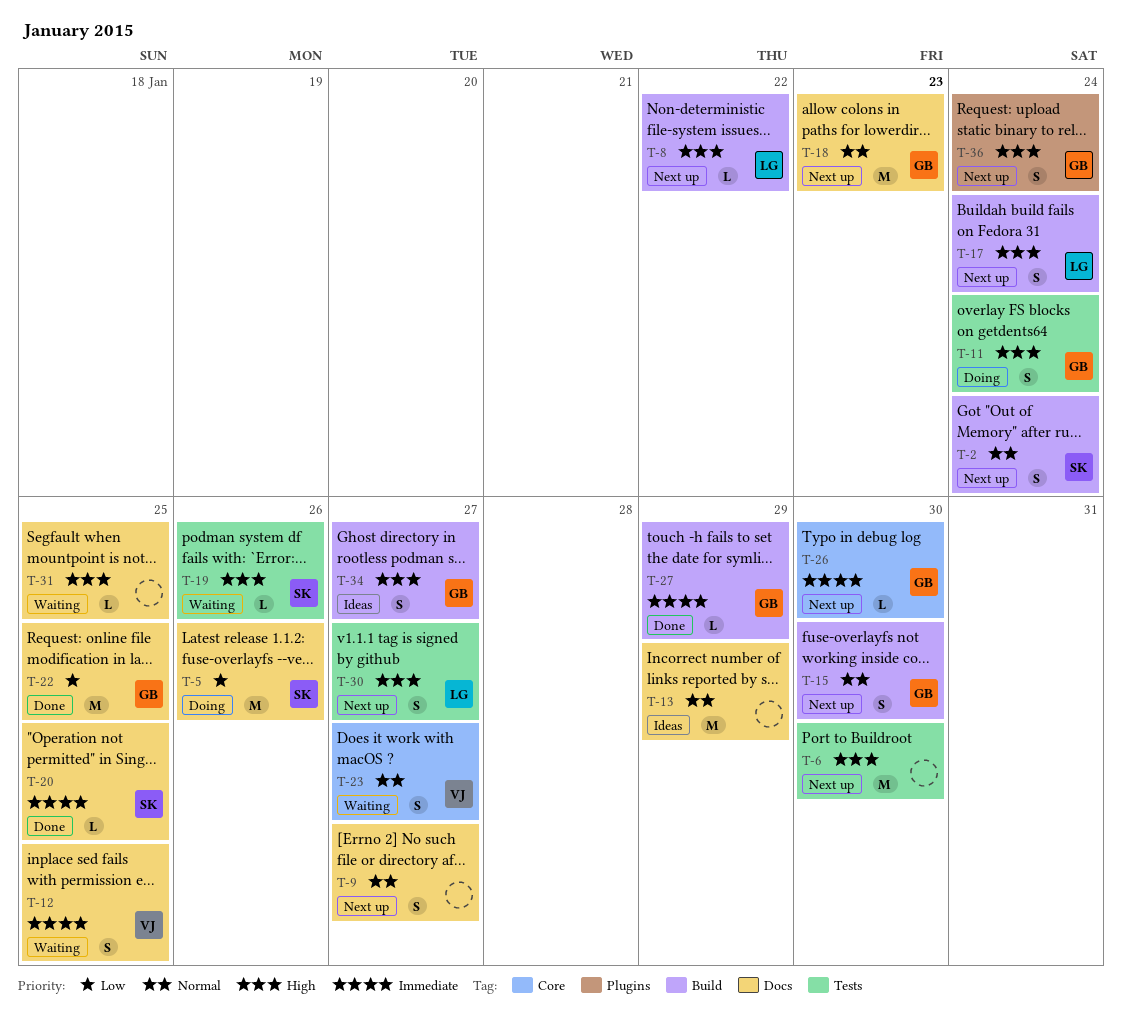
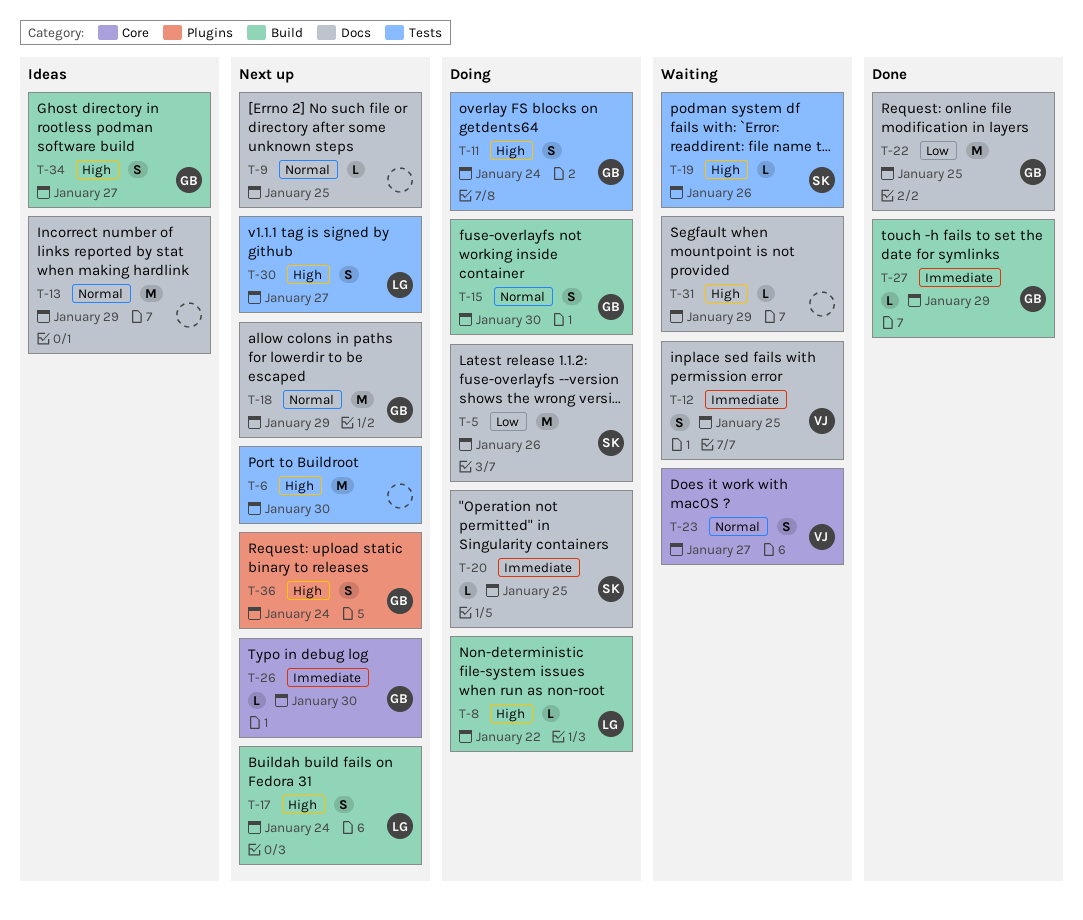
T-2: present -> none
T-8, status: Next up -> Doing
T-9, estimate: S -> L
T-9, due: Jan 27 -> Jan 25
T-15, status: Next up -> Doing
T-18, due: Jan 23 -> Jan 29
T-20, status: Done -> Doing
T-31, due: Jan 25 -> Jan 29

